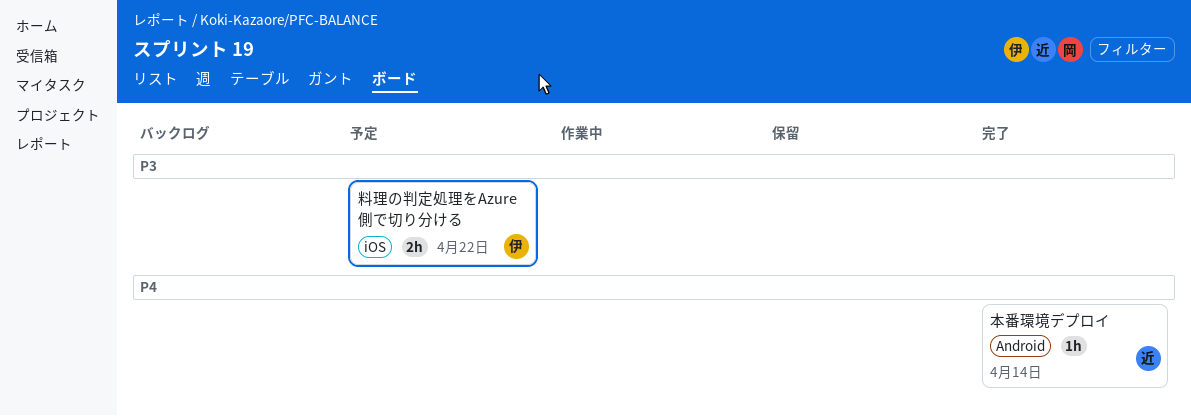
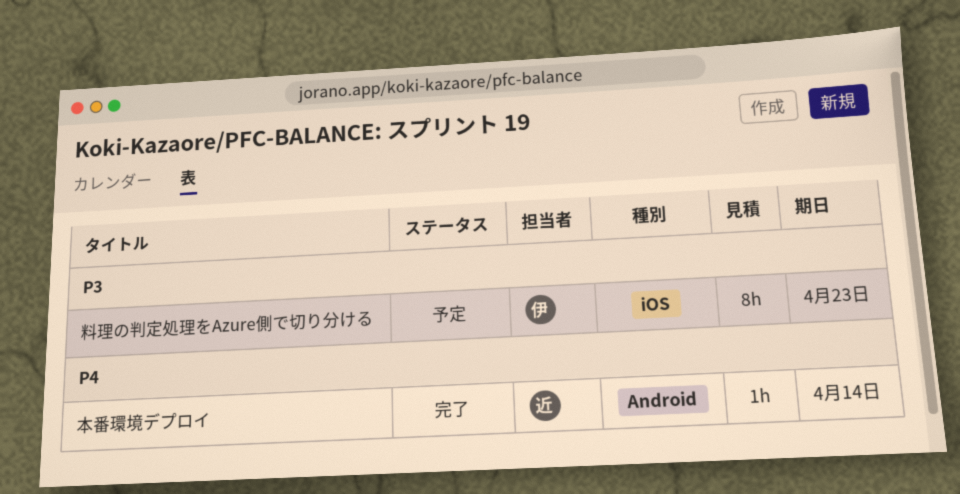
料理の判定処理をAzure側で切り分ける, estimate: 2h -> 8h
料理の判定処理をAzure側で切り分ける, due: Apr 22 -> Apr 23

